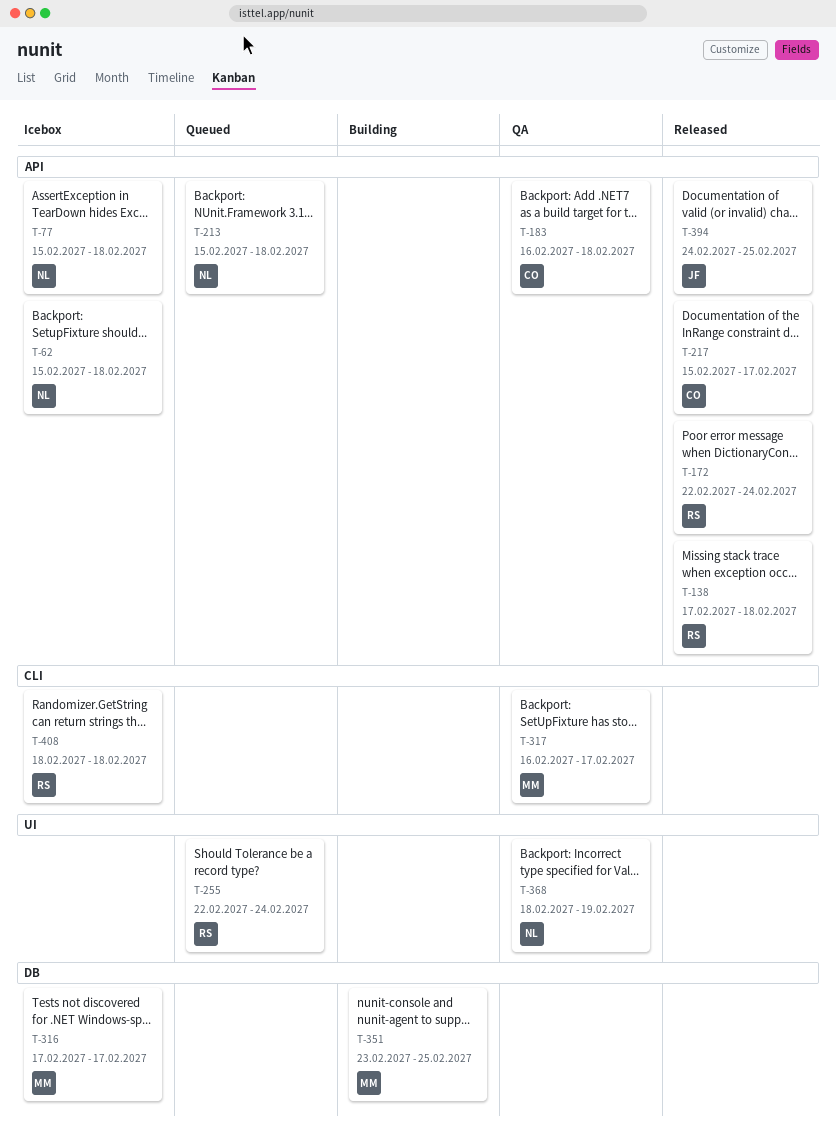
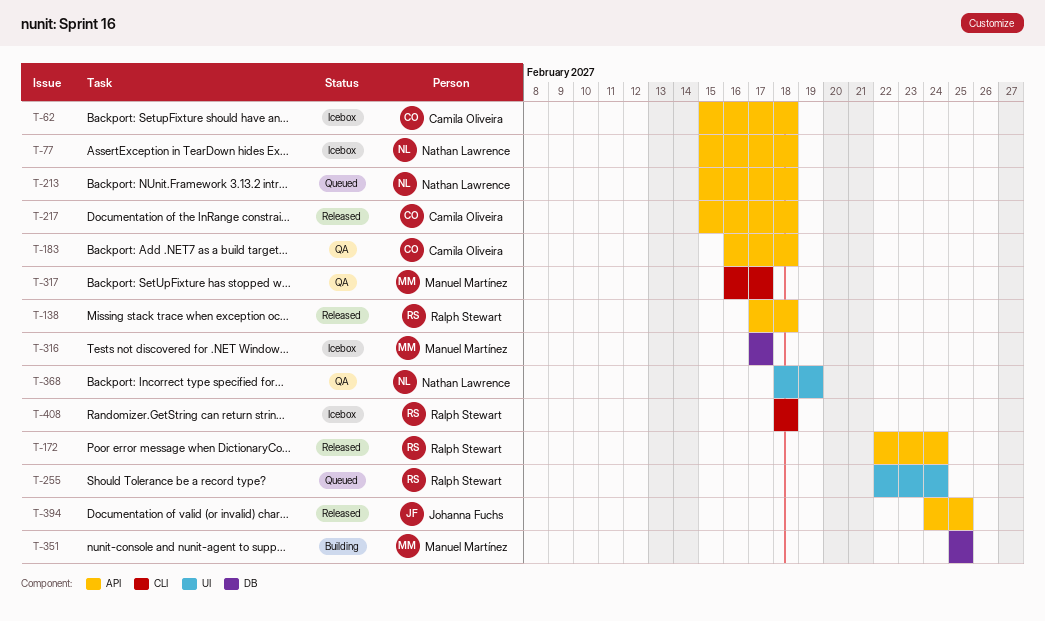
T-62, owner: Nathan Lawrence -> Camila Oliveira
T-217, due: Feb 17 -> Feb 18
T-351, start: Feb 23 -> Feb 25

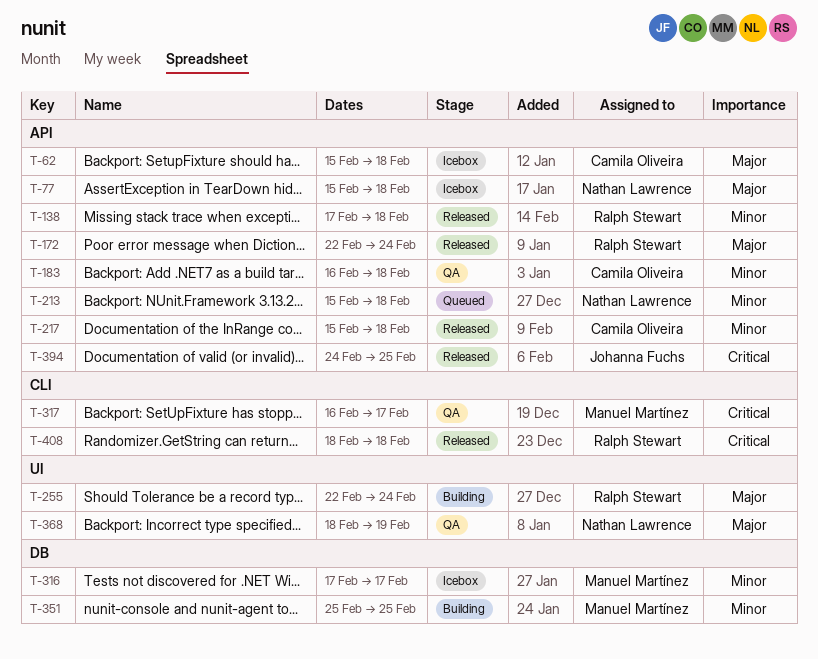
T-255, status: Queued -> Building
T-408, status: Icebox -> Released

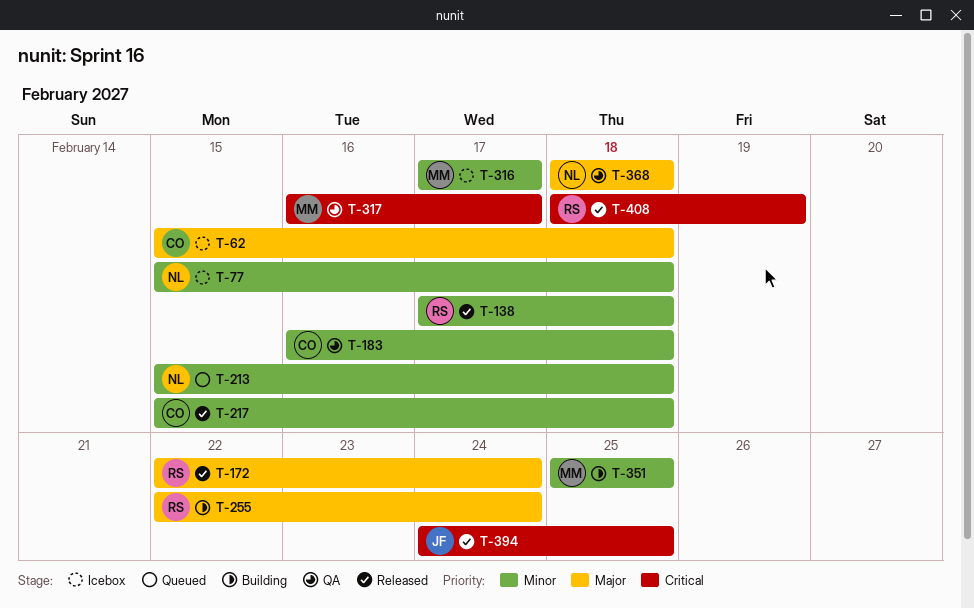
T-77, priority: Major -> Minor
T-368, due: Feb 19 -> Feb 18
T-408, due: Feb 18 -> Feb 19

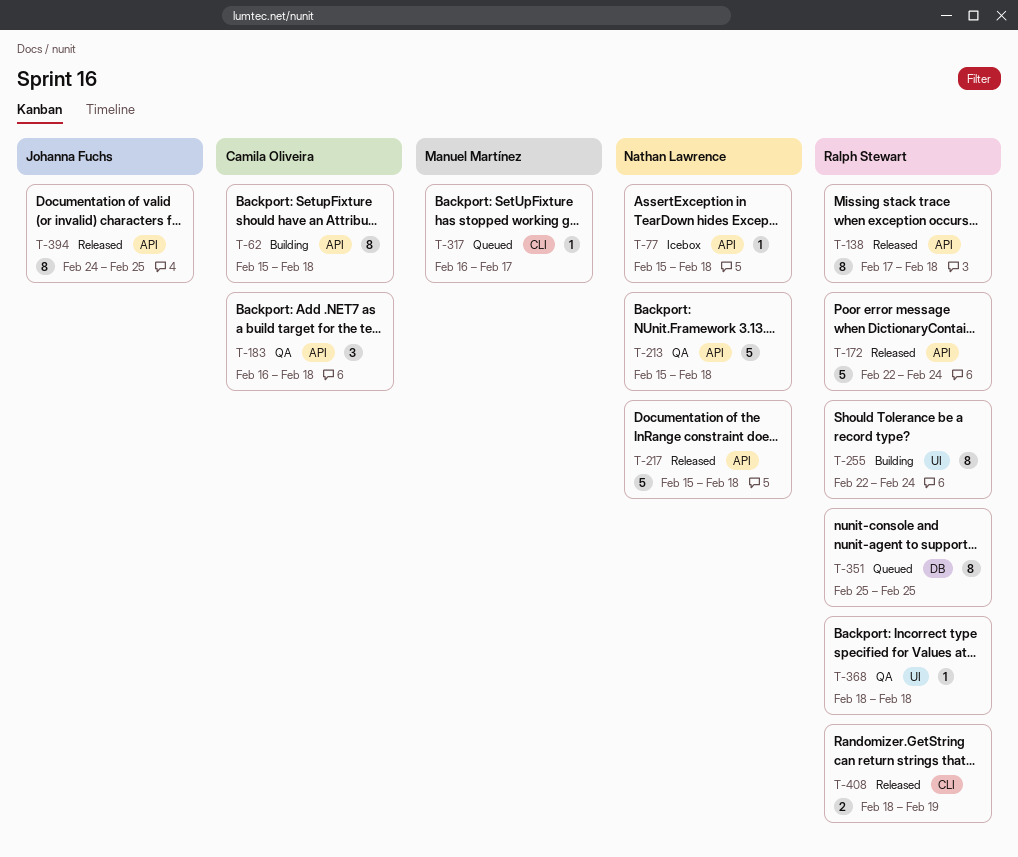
T-62, status: Icebox -> Building
T-213, status: Queued -> QA
T-217, owner: Camila Oliveira -> Nathan Lawrence
T-316: present -> none
T-317, status: QA -> Queued
T-351, status: Building -> Queued
T-351, owner: Manuel Martínez -> Ralph Stewart
T-368, owner: Nathan Lawrence -> Ralph Stewart

